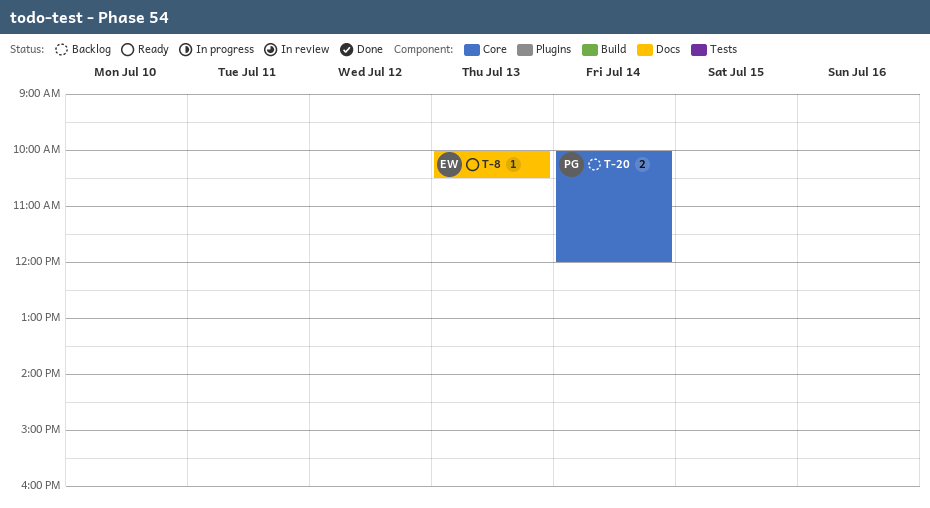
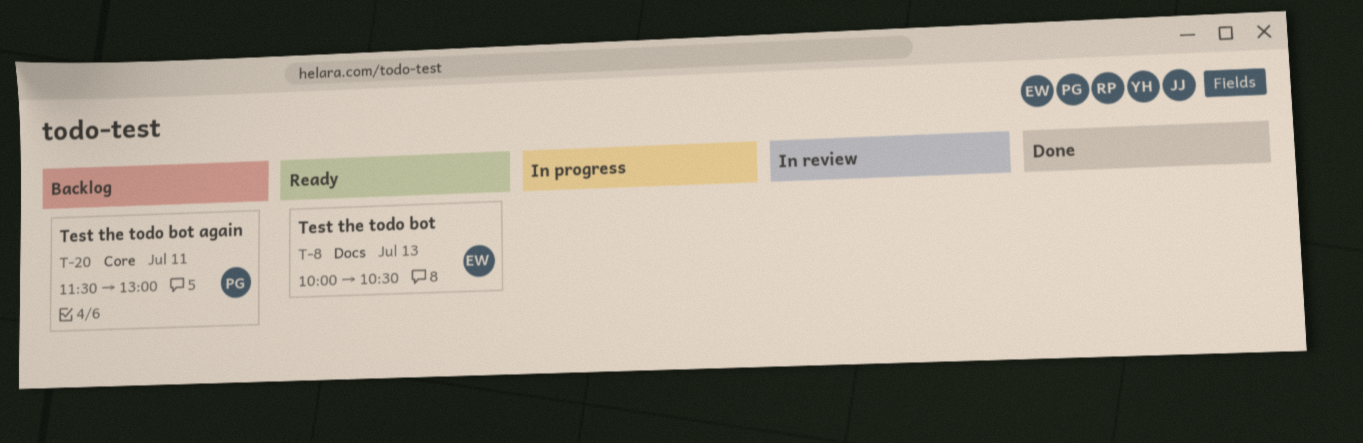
T-20, day: Jul 14 -> Jul 11
T-20, begins: 10:00 -> 11:30
T-20, ends: 12:00 -> 13:00

